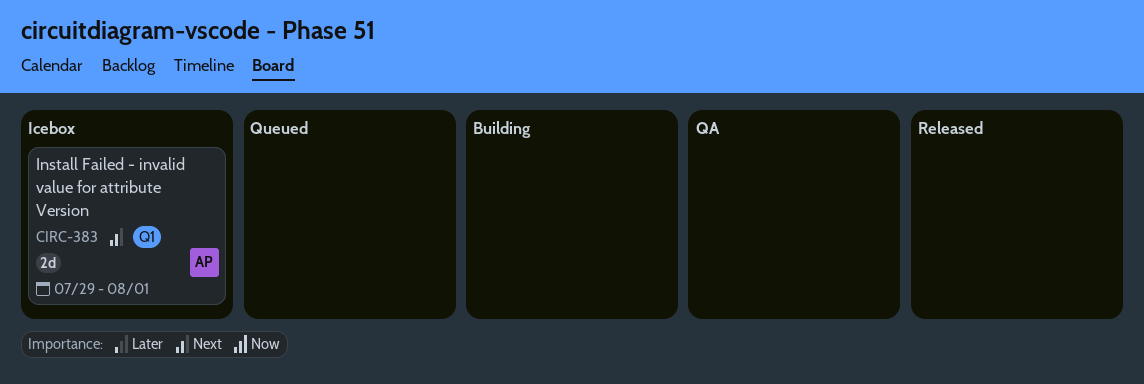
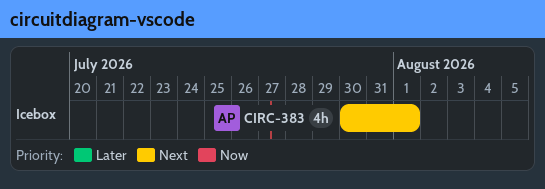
CIRC-383, estimate: 2d -> 4h
CIRC-383, start: Jul 29 -> Jul 30

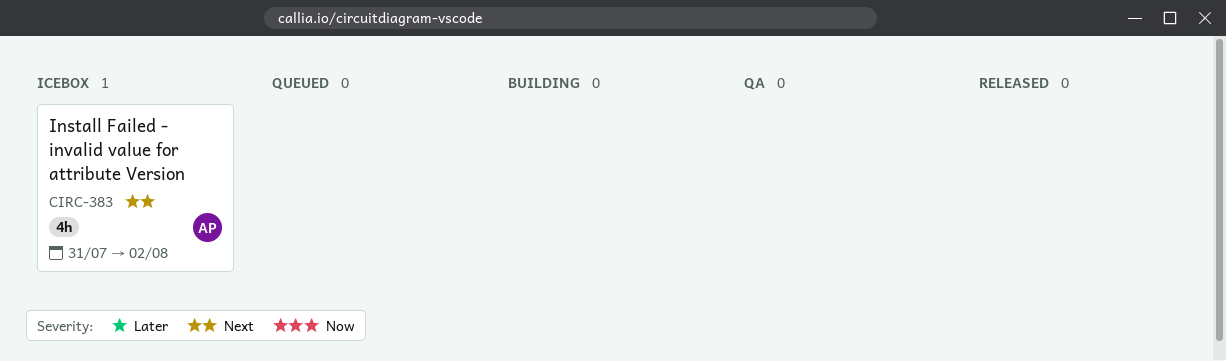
CIRC-383, start: Jul 30 -> Jul 31
CIRC-383, due: Aug 1 -> Aug 2

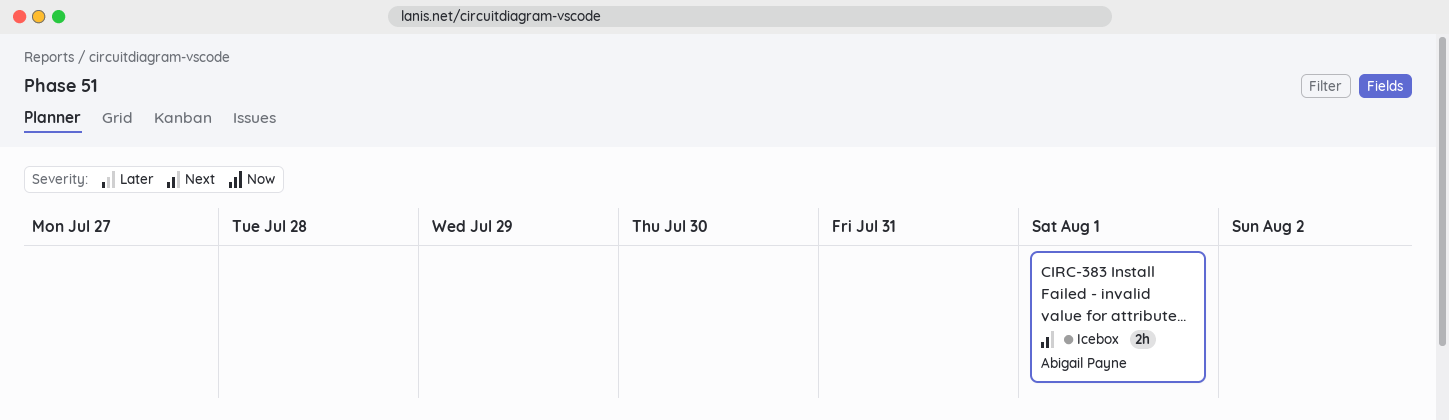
CIRC-383, estimate: 4h -> 2h
CIRC-383, due: Aug 2 -> Aug 1

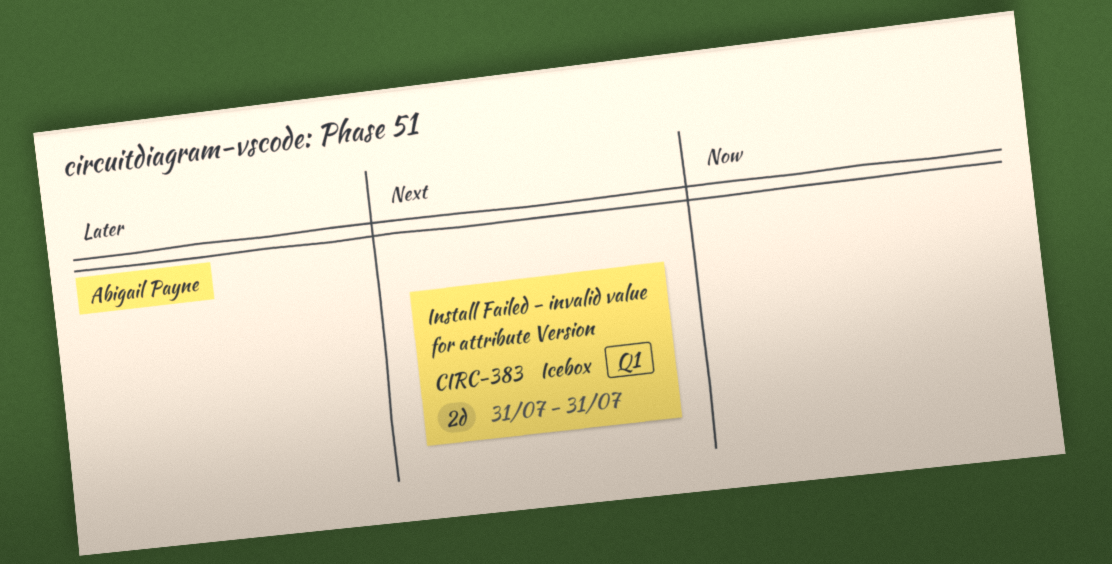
CIRC-383, estimate: 2h -> 2d
CIRC-383, due: Aug 1 -> Jul 31

